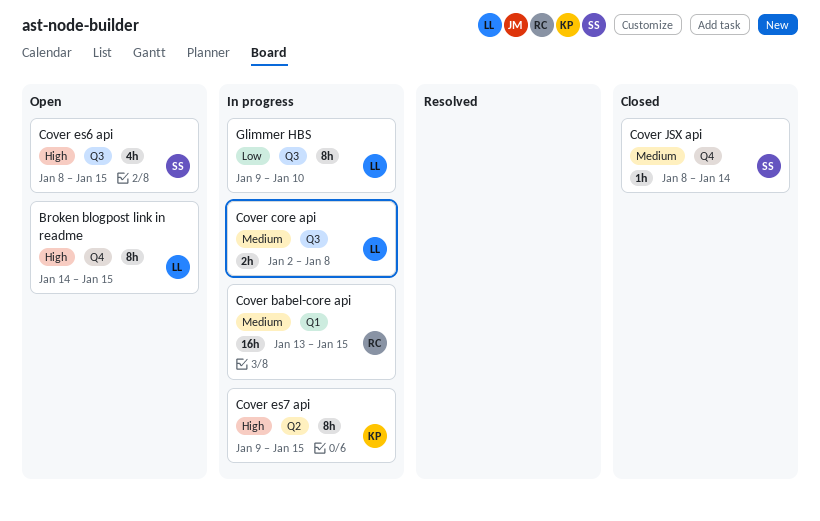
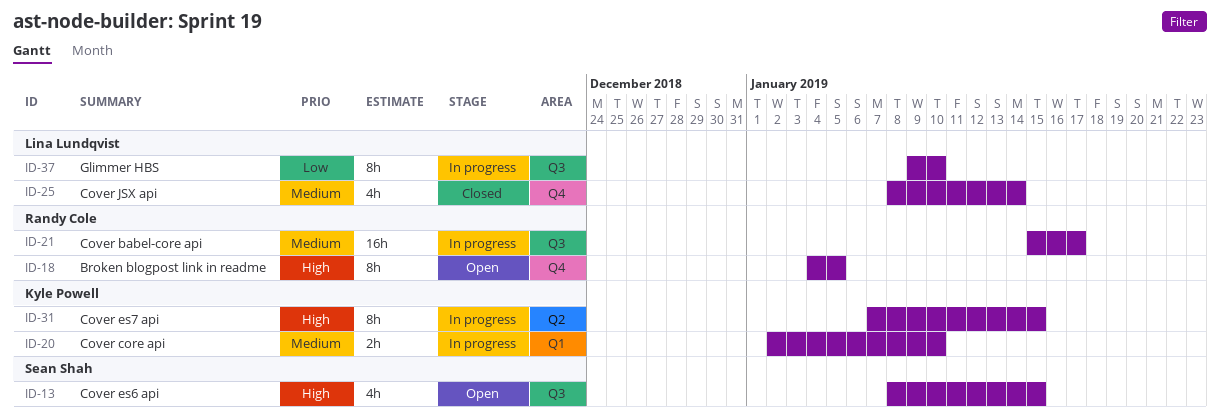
Broken blogpost link in readme, owner: Lina Lundqvist -> Randy Cole
Broken blogpost link in readme, start: Jan 14 -> Jan 4
Broken blogpost link in readme, due: Jan 15 -> Jan 5
Cover babel-core api, label: Q1 -> Q3
Cover babel-core api, start: Jan 13 -> Jan 15
Cover babel-core api, due: Jan 15 -> Jan 17
Cover core api, owner: Lina Lundqvist -> Kyle Powell
Cover core api, label: Q3 -> Q1
Cover core api, due: Jan 8 -> Jan 10
Cover es7 api, start: Jan 9 -> Jan 7
Cover JSX api, owner: Sean Shah -> Lina Lundqvist
Cover JSX api, estimate: 1h -> 4h

